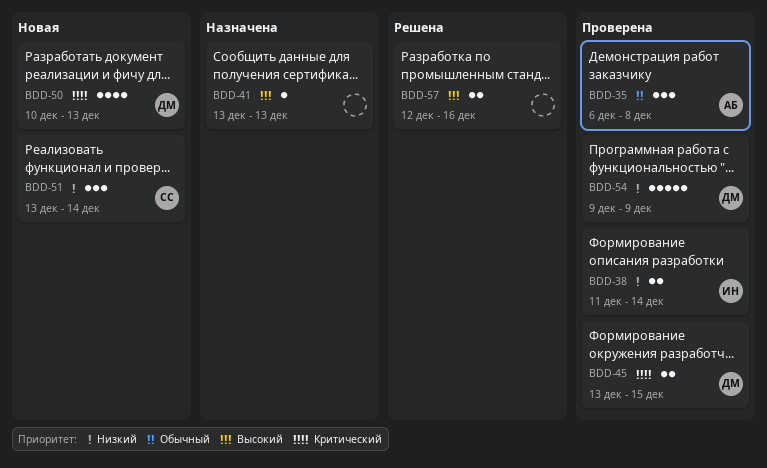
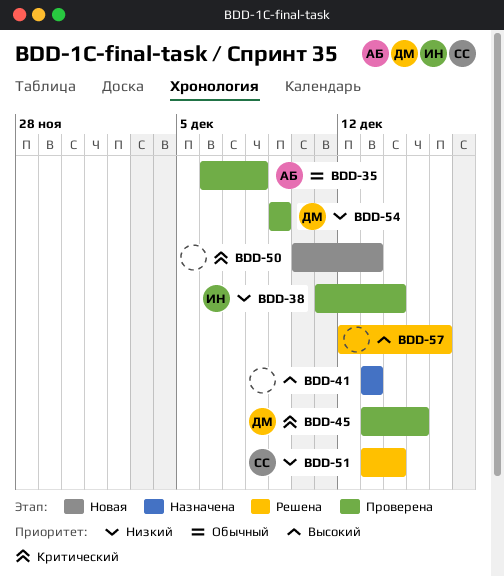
BDD-50, owner: ДМ -> none
BDD-51, status: Новая -> Решена

